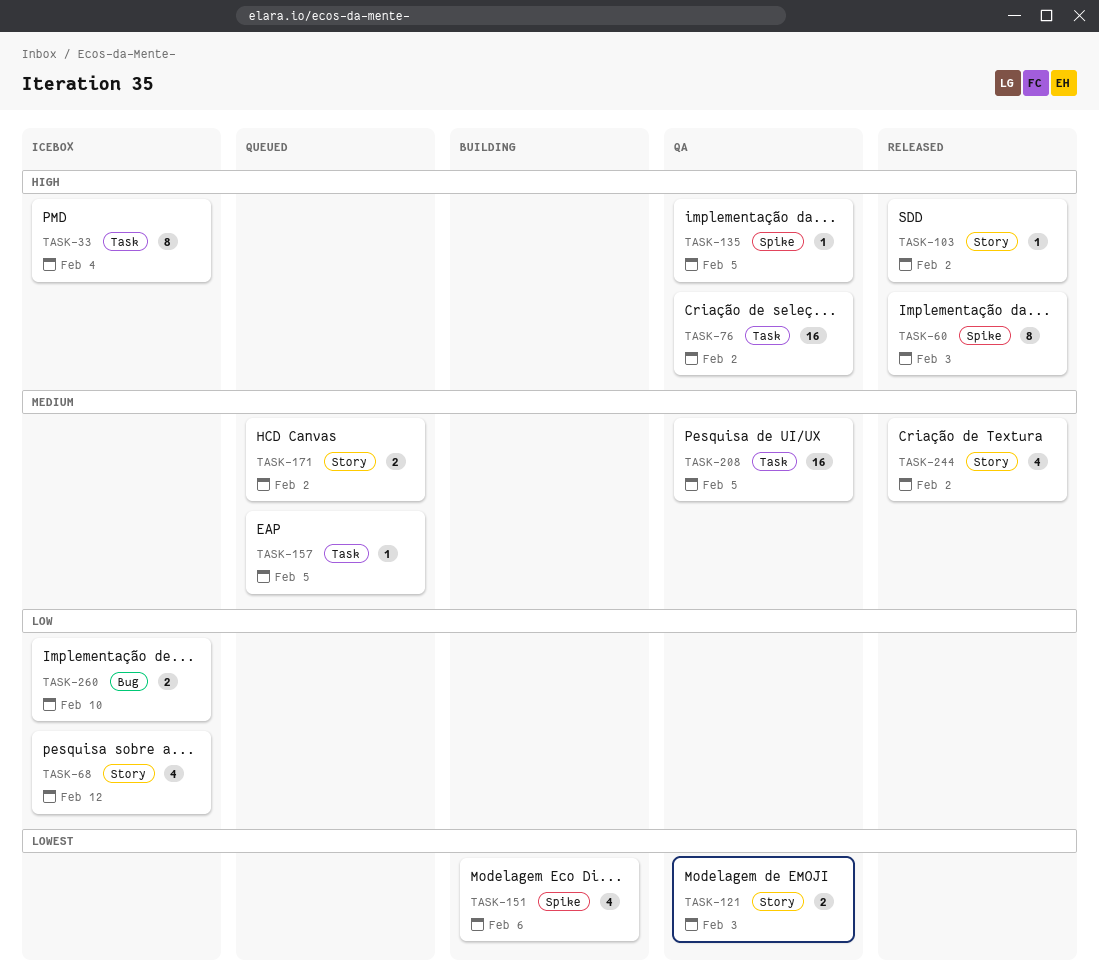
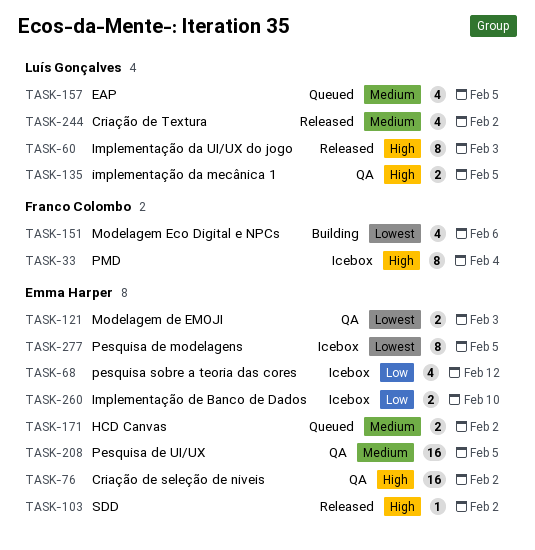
TASK-135, estimate: 1 -> 2
TASK-157, estimate: 1 -> 4
TASK-277: none -> present

